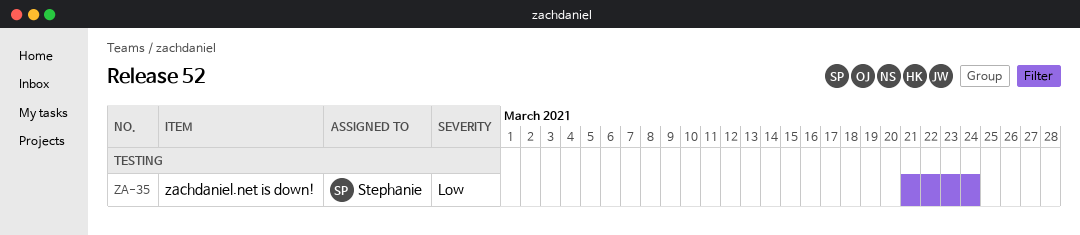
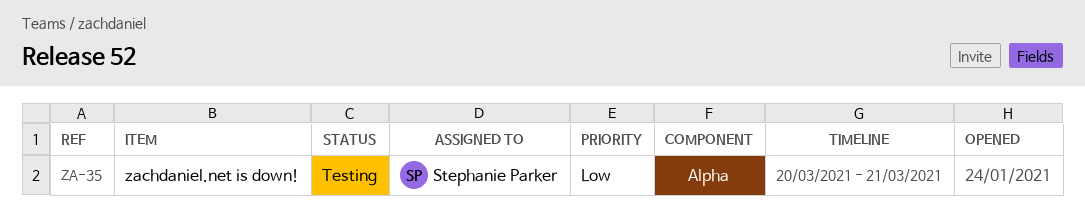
ZA-35, start: Mar 21 -> Mar 20
ZA-35, due: Mar 24 -> Mar 21

